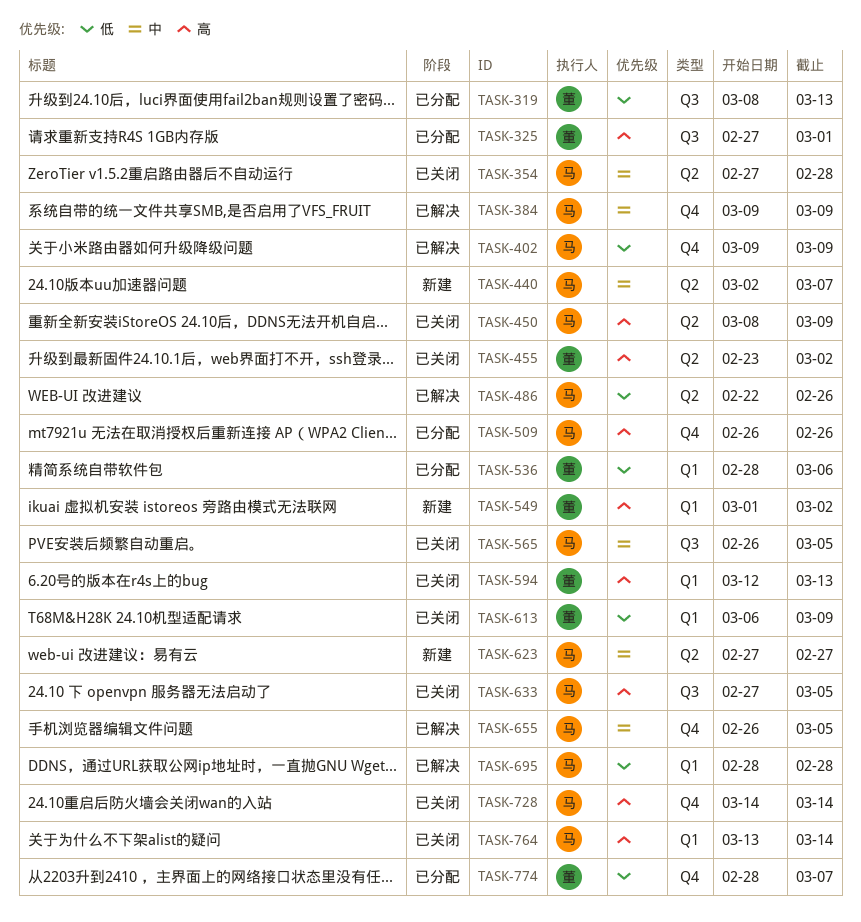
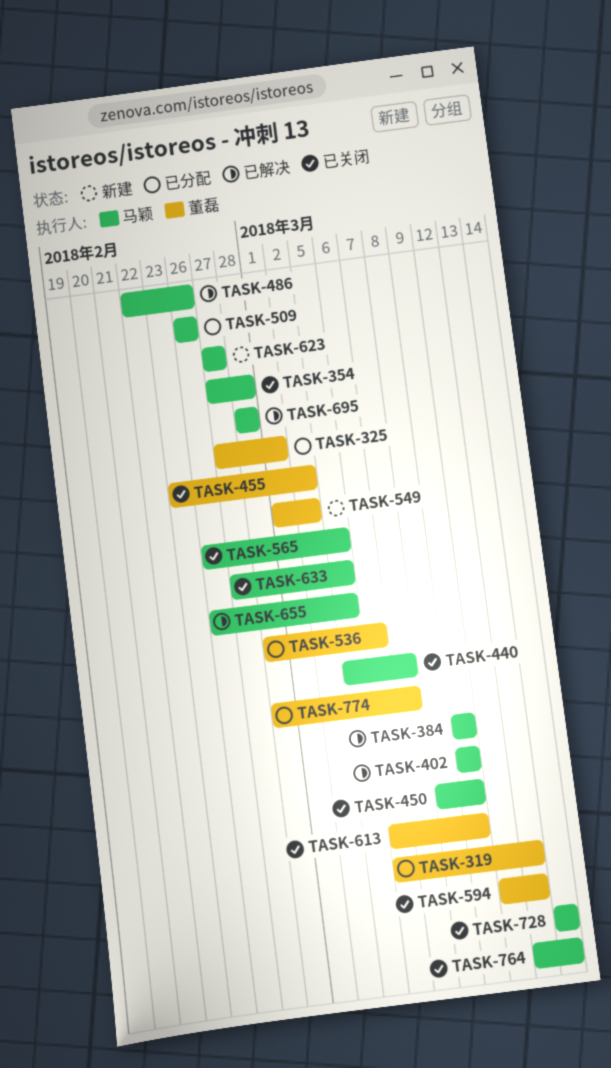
TASK-319, start: Mar 8 -> Mar 6
TASK-440, status: 新建 -> 已关闭
TASK-440, start: Mar 2 -> Mar 5

